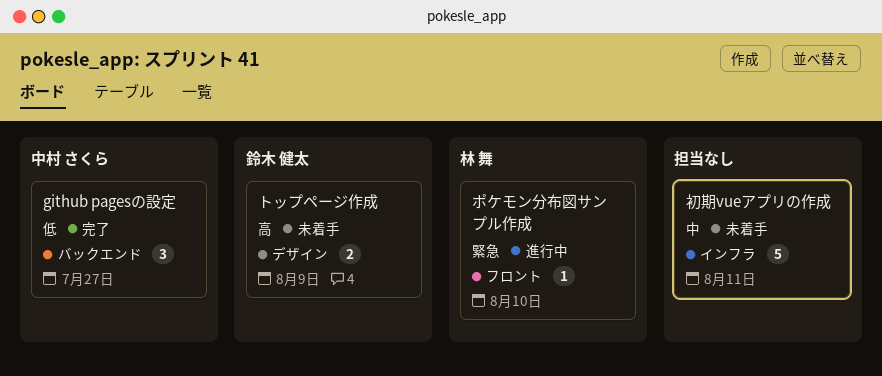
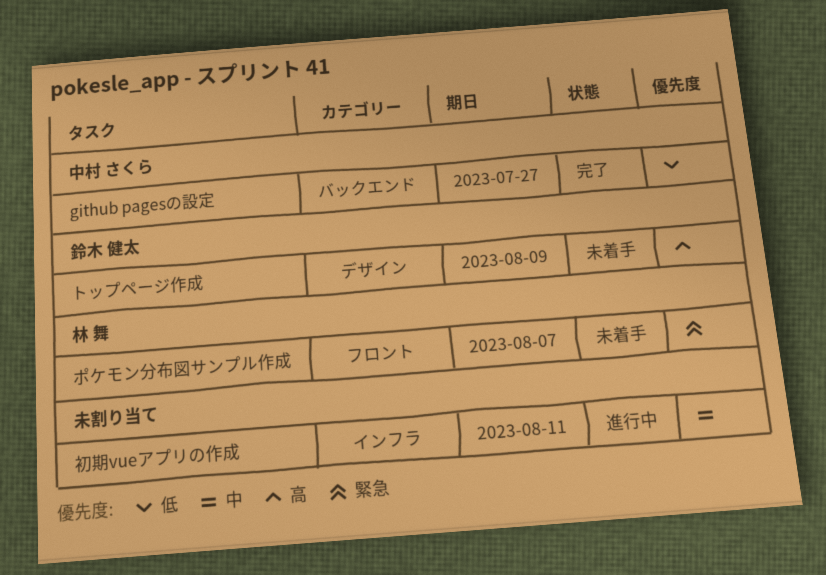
ポケモン分布図サンプル作成, status: 進行中 -> 未着手
ポケモン分布図サンプル作成, due: Aug 10 -> Aug 7
初期vueアプリの作成, status: 未着手 -> 進行中

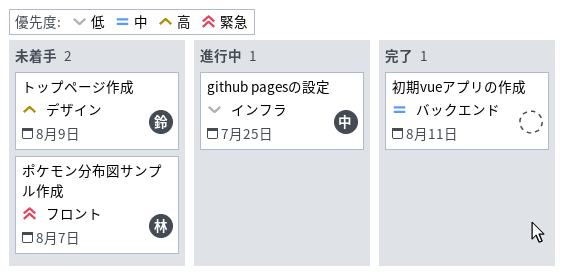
github pagesの設定, status: 完了 -> 進行中
github pagesの設定, label: バックエンド -> インフラ
github pagesの設定, due: Jul 27 -> Jul 25
初期vueアプリの作成, status: 進行中 -> 完了
初期vueアプリの作成, label: インフラ -> バックエンド

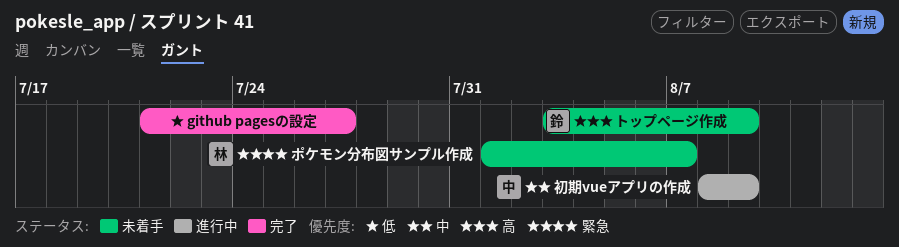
github pagesの設定, status: 進行中 -> 完了
github pagesの設定, owner: 中 -> none
github pagesの設定, due: Jul 25 -> Jul 27
初期vueアプリの作成, status: 完了 -> 進行中
初期vueアプリの作成, owner: none -> 中
初期vueアプリの作成, due: Aug 11 -> Aug 9

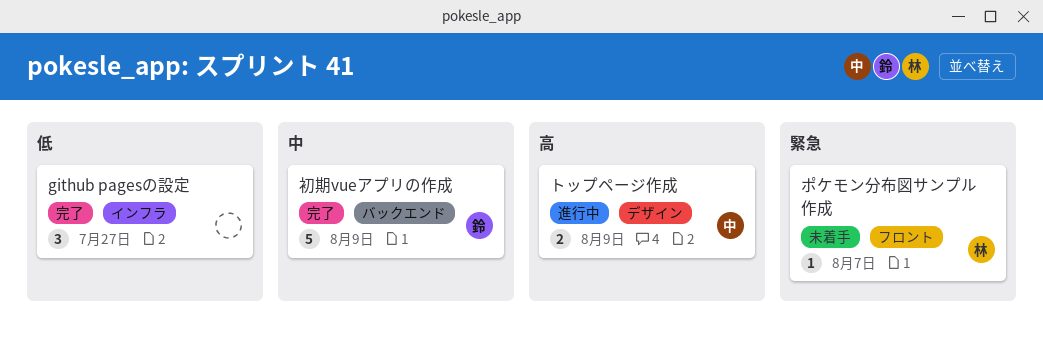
トップページ作成, status: 未着手 -> 進行中
トップページ作成, owner: 鈴 -> 中
初期vueアプリの作成, status: 進行中 -> 完了
初期vueアプリの作成, owner: 中 -> 鈴

